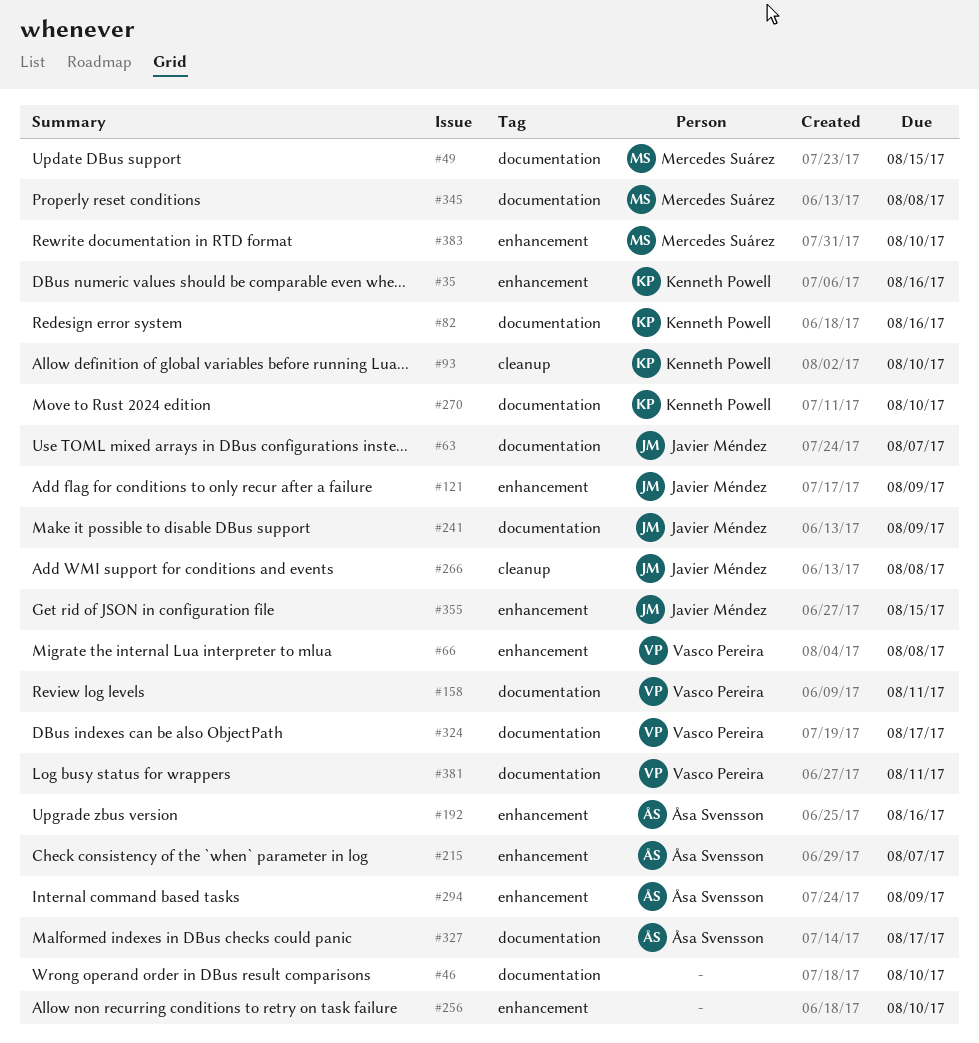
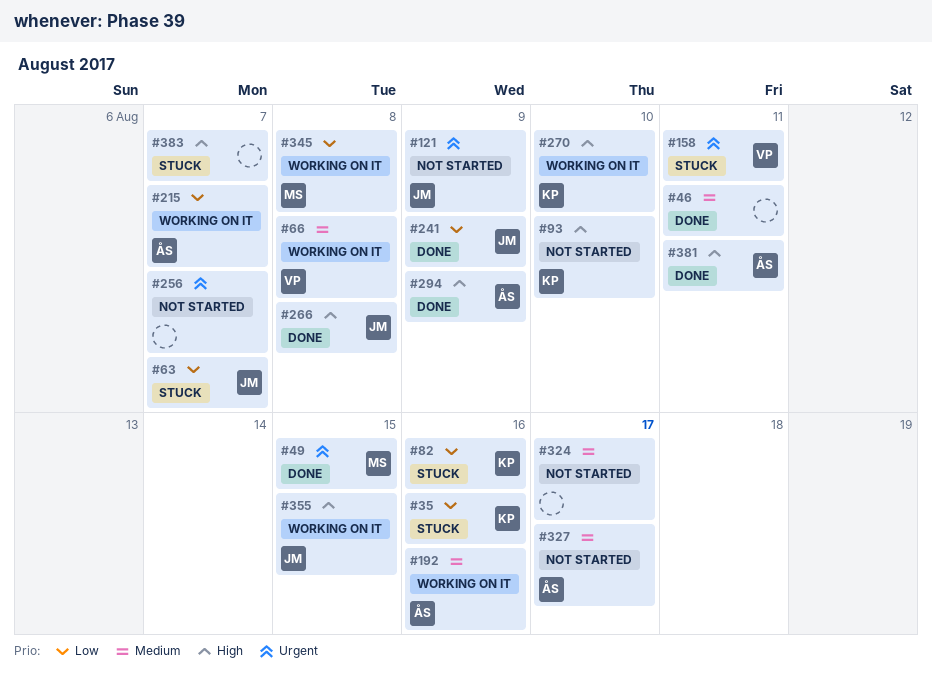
#46, due: Aug 10 -> Aug 11
#256, due: Aug 10 -> Aug 7
#324, owner: Vasco Pereira -> none
#381, owner: Vasco Pereira -> Åsa Svensson
#383, owner: Mercedes Suárez -> none
#383, due: Aug 10 -> Aug 7

